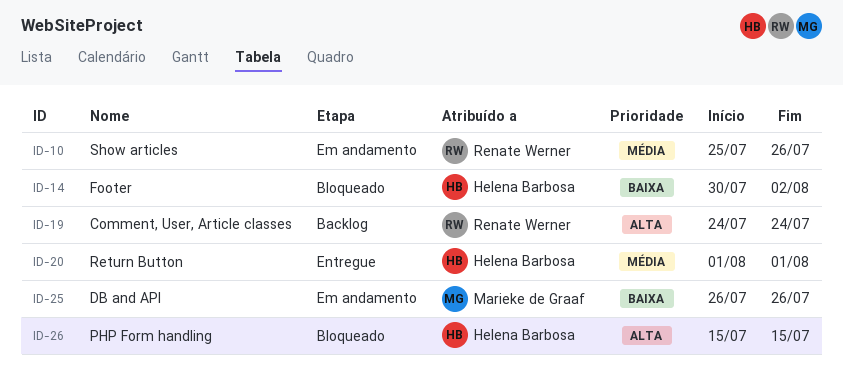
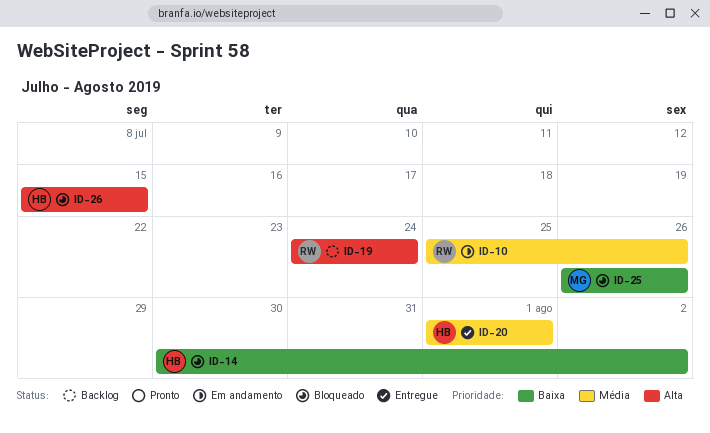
ID-25, status: Em andamento -> Bloqueado

